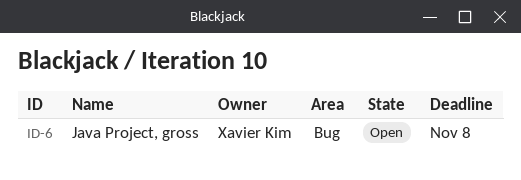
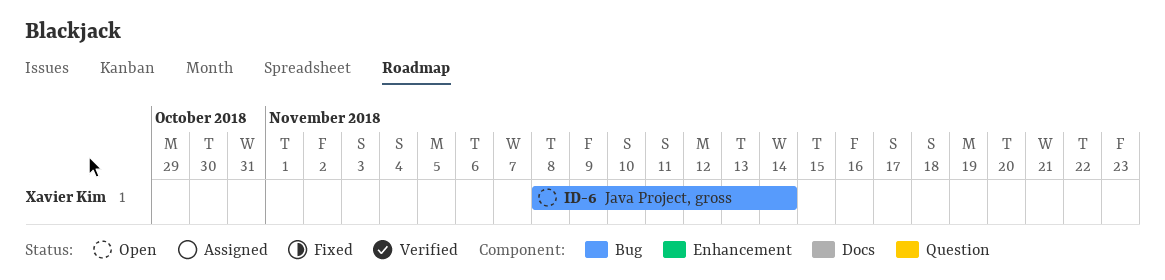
ID-6, due: Nov 8 -> Nov 14

